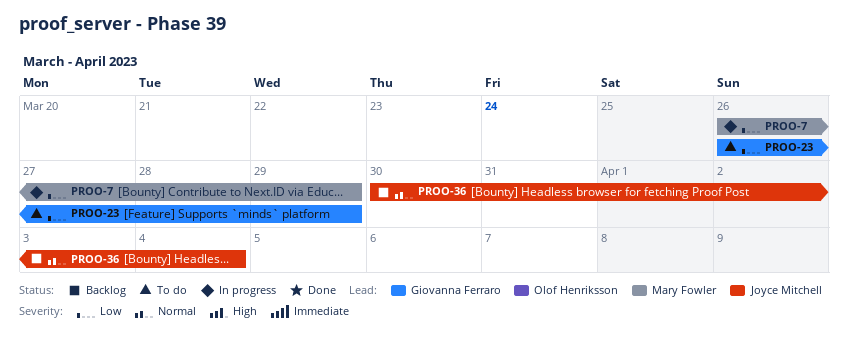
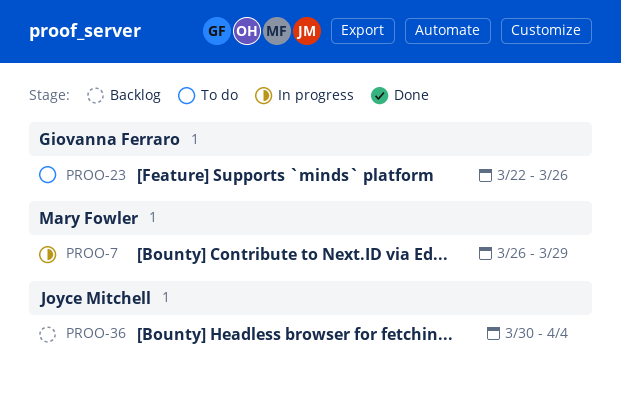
PROO-23, start: Mar 26 -> Mar 22
PROO-23, due: Mar 29 -> Mar 26

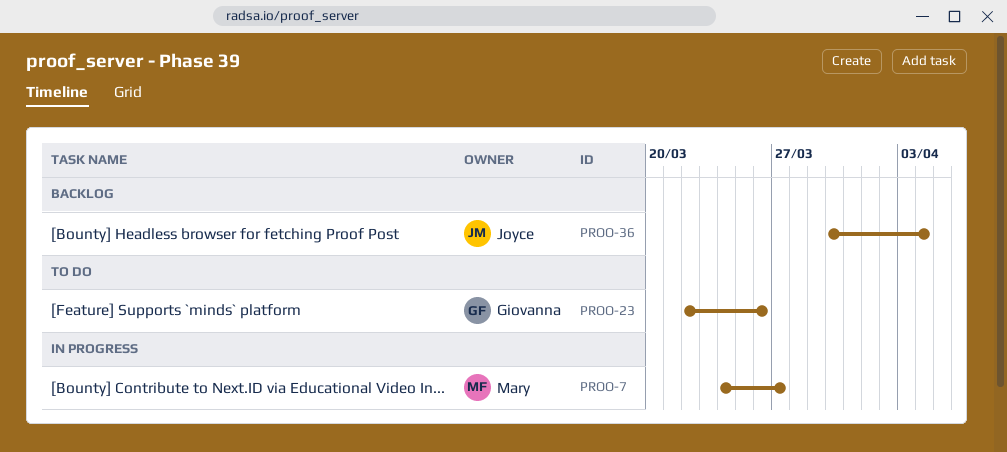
PROO-7, start: Mar 26 -> Mar 24
PROO-7, due: Mar 29 -> Mar 27

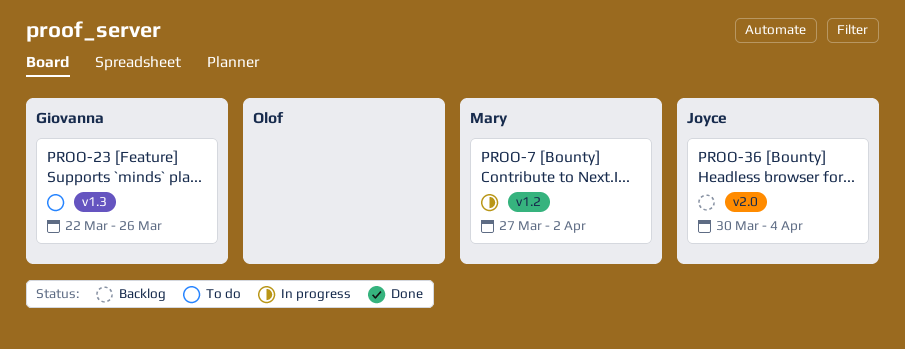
PROO-7, start: Mar 24 -> Mar 27
PROO-7, due: Mar 27 -> Apr 2

